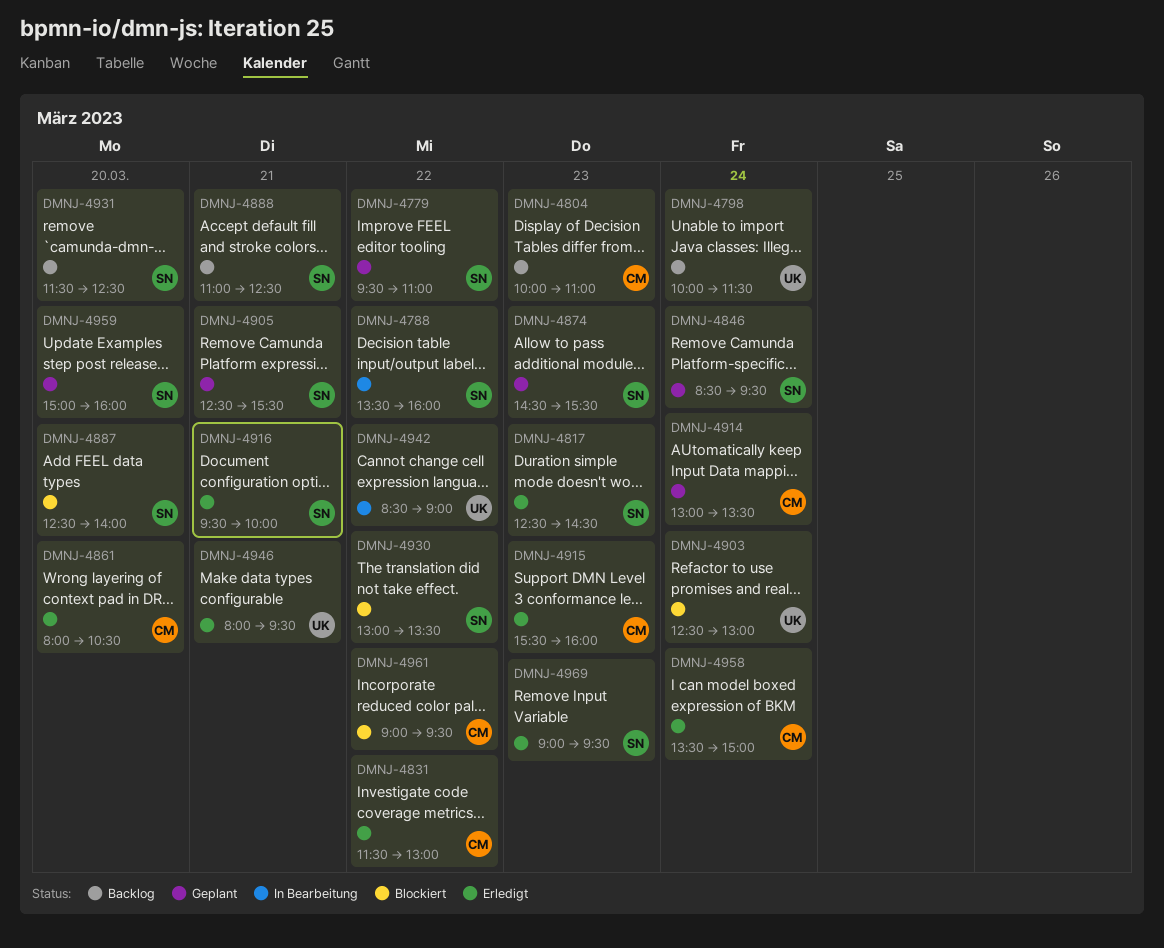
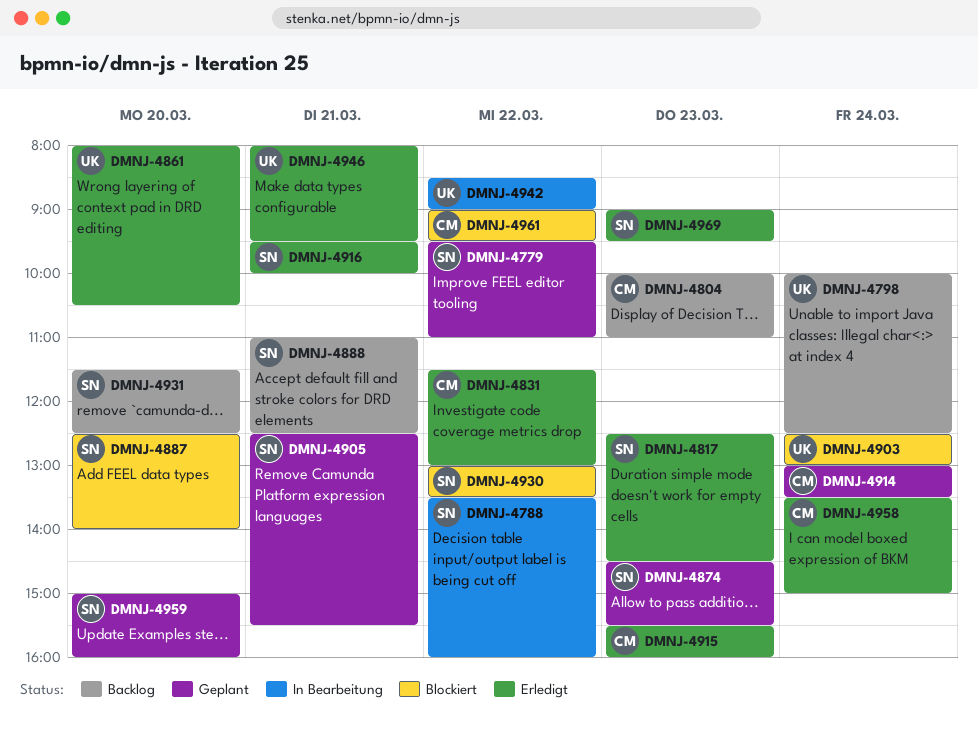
DMNJ-4798, ends: 11:30 -> 12:30
DMNJ-4846: present -> none
DMNJ-4861, owner: CM -> UK

